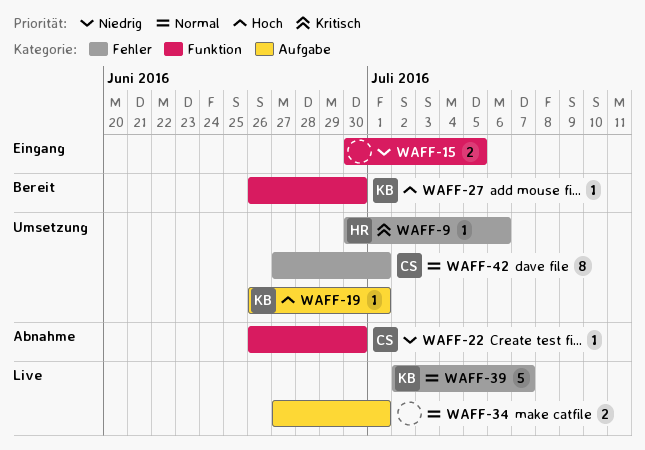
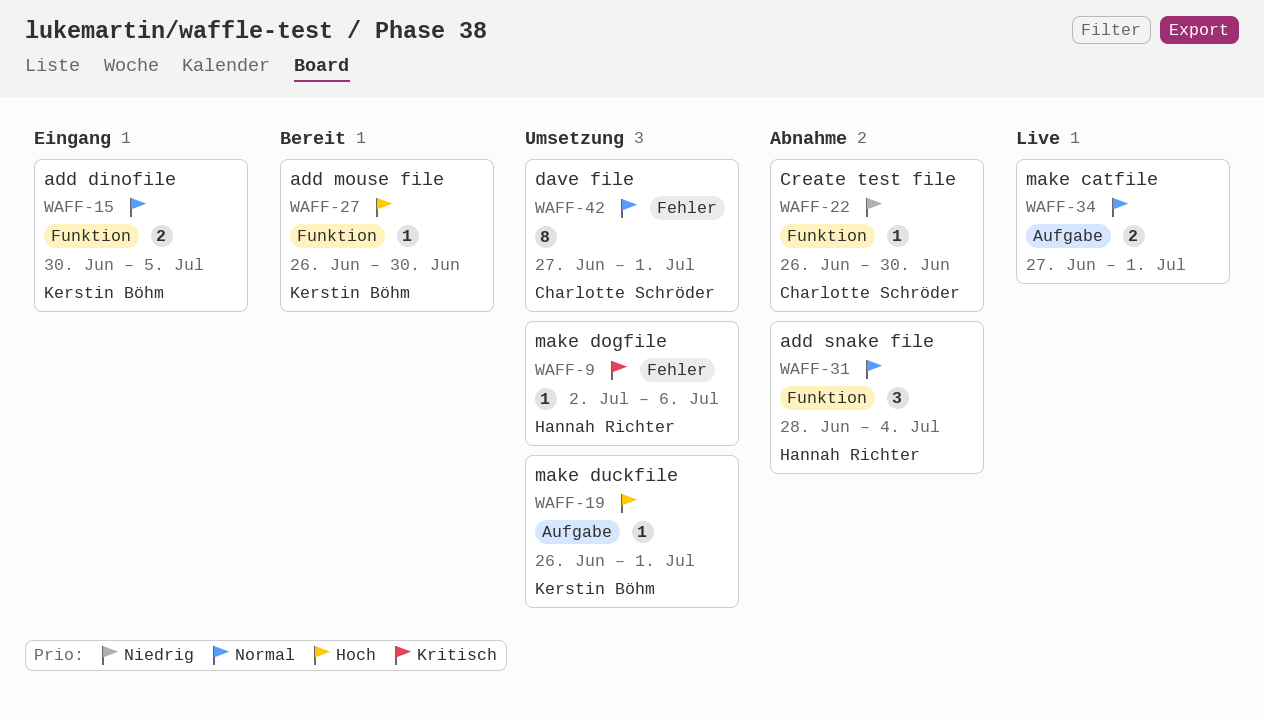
WAFF-9, start: Jun 30 -> Jul 2
WAFF-15, owner: none -> Kerstin Böhm
WAFF-15, priority: Niedrig -> Normal
WAFF-31: none -> present
WAFF-39: present -> none

